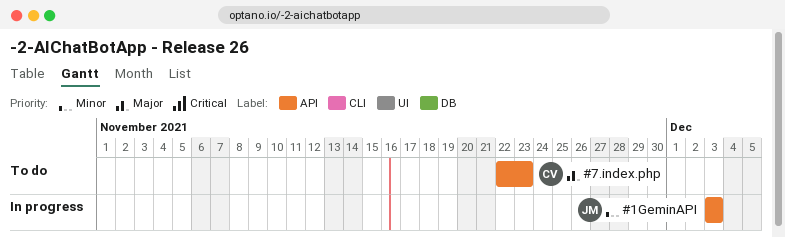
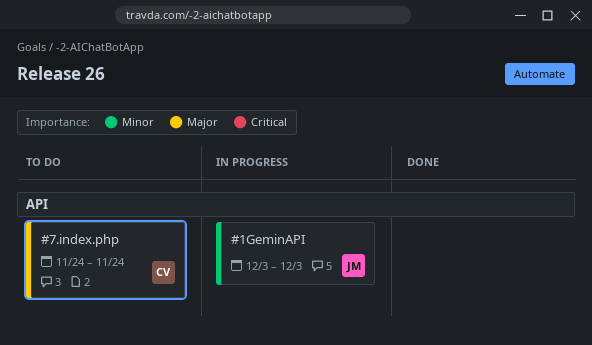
#7.index.php, start: Nov 22 -> Nov 24
#7.index.php, due: Nov 23 -> Nov 24

